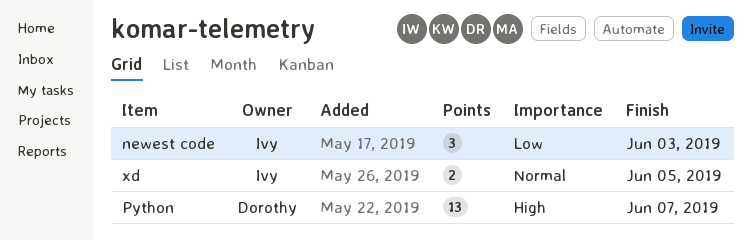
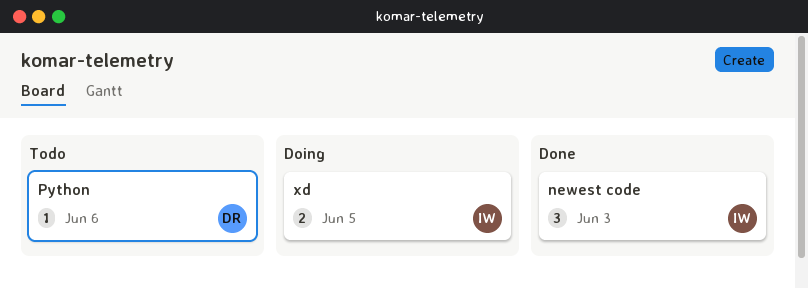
Python, estimate: 13 -> 1
Python, due: Jun 7 -> Jun 6

